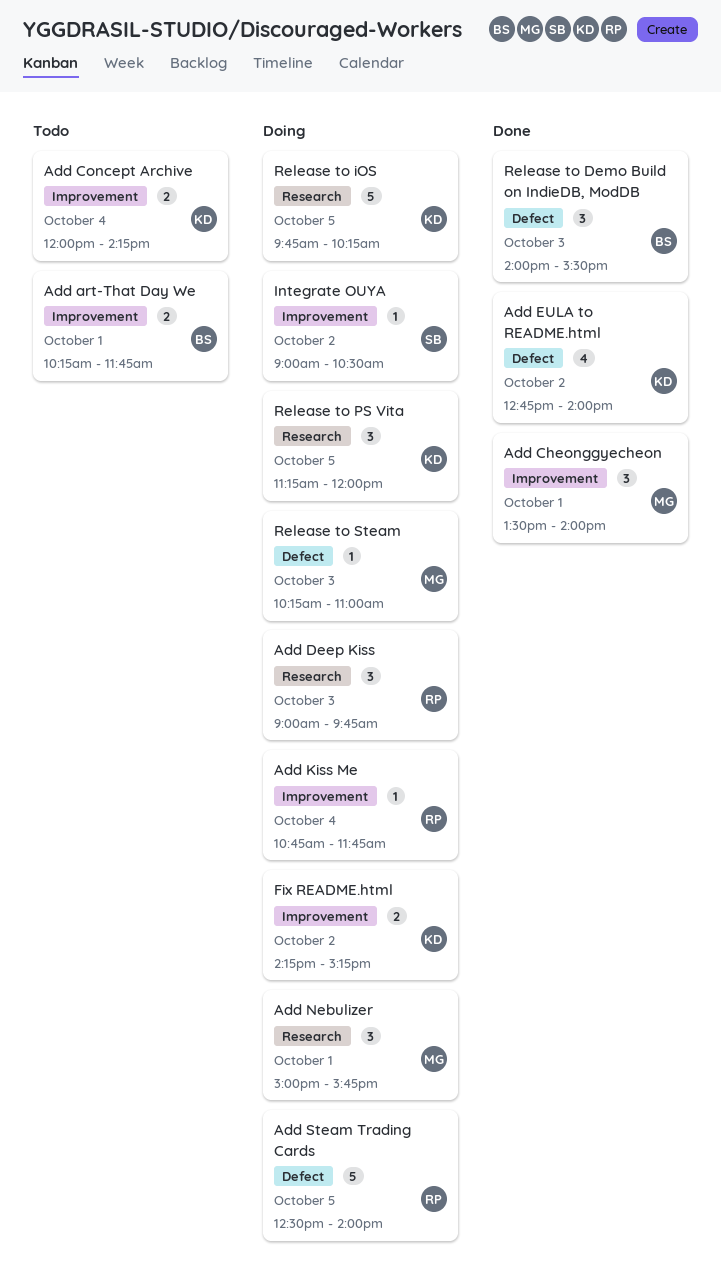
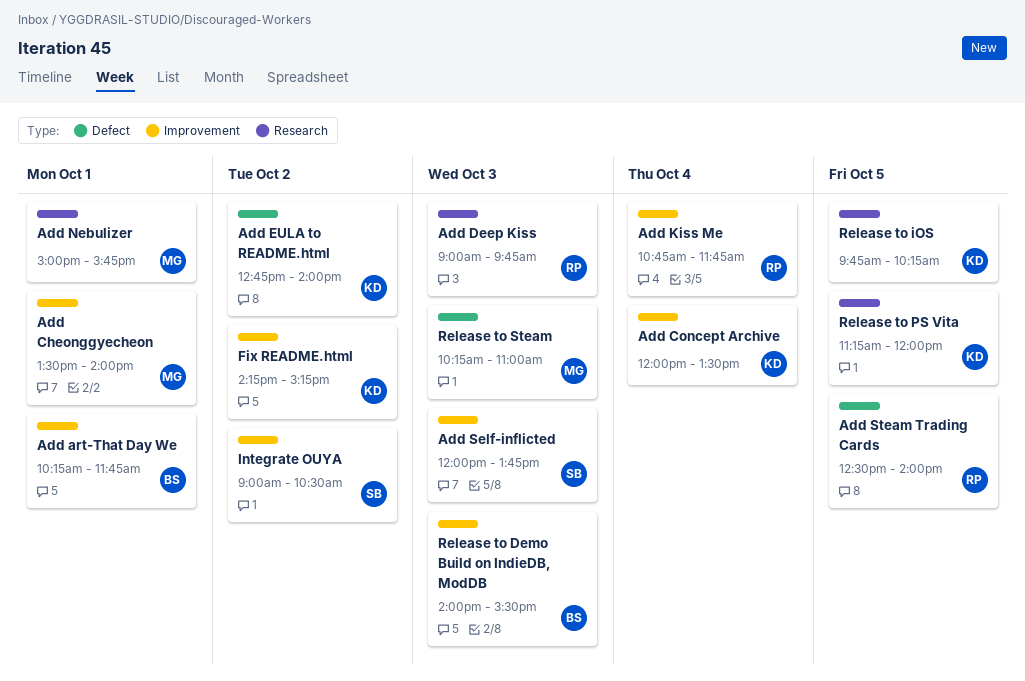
Add Concept Archive, ends: 14:15 -> 13:30
Add Self-inflicted: none -> present
Release to Demo Build on IndieDB, ModDB, label: Defect -> Improvement

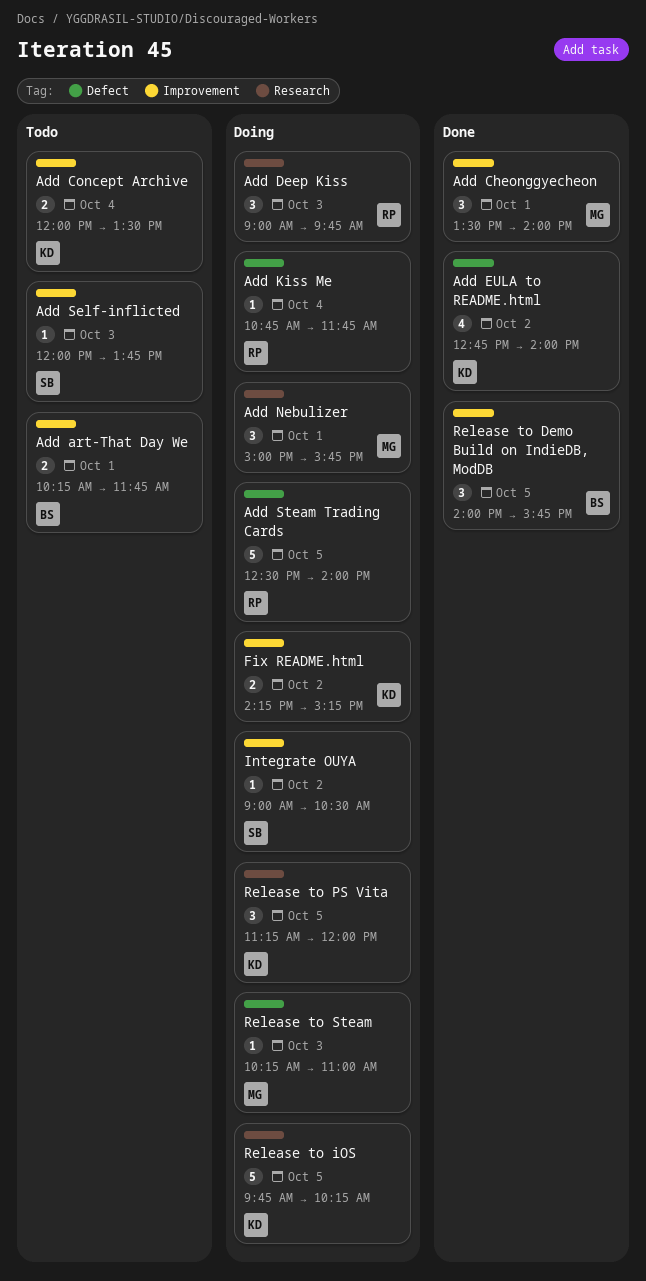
Add Kiss Me, label: Improvement -> Defect
Release to Demo Build on IndieDB, ModDB, day: Oct 3 -> Oct 5
Release to Demo Build on IndieDB, ModDB, ends: 15:30 -> 15:45

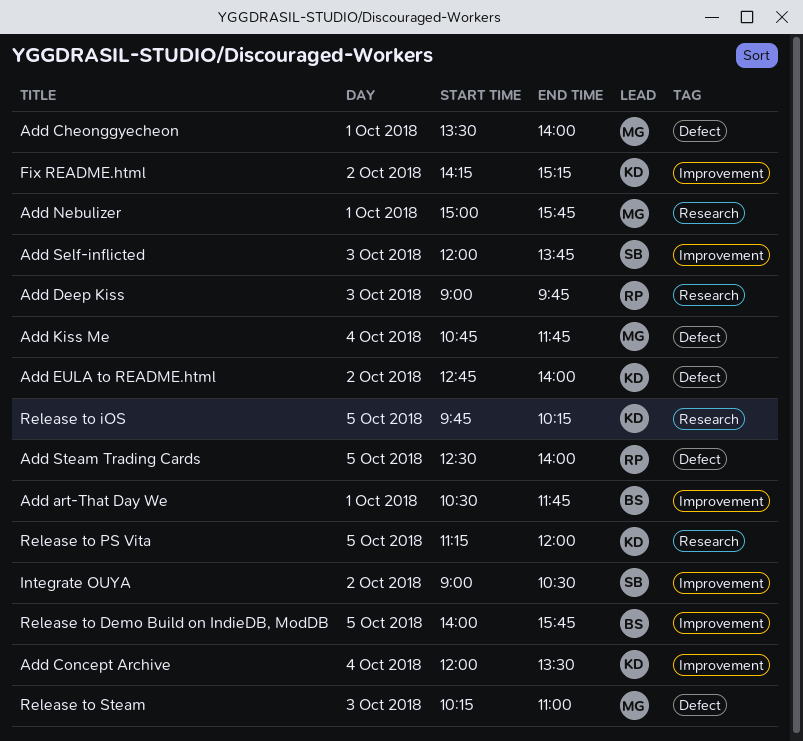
Add art-That Day We, begins: 10:15 -> 10:30
Add Cheonggyecheon, label: Improvement -> Defect
Add Kiss Me, owner: RP -> MG

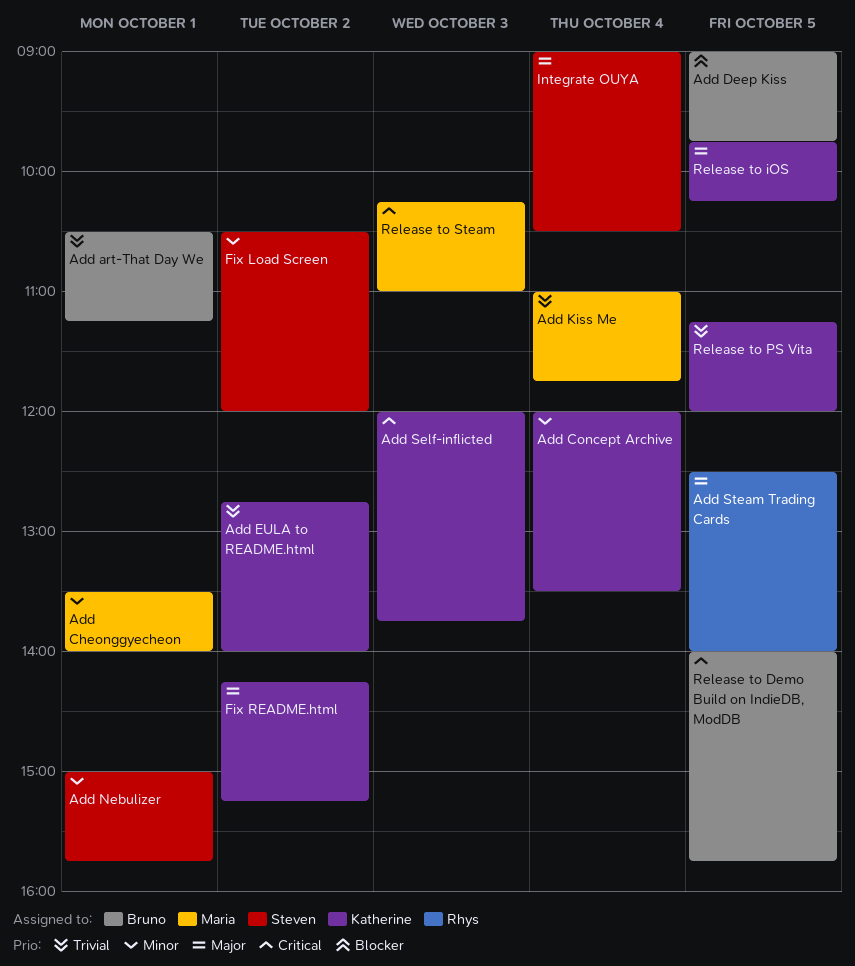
Add art-That Day We, ends: 11:45 -> 11:15
Add Deep Kiss, owner: Rhys -> Bruno
Add Deep Kiss, day: Oct 3 -> Oct 5
Add Kiss Me, begins: 10:45 -> 11:00
Add Nebulizer, owner: Maria -> Steven
Add Self-inflicted, owner: Steven -> Katherine
Fix Load Screen: none -> present
Integrate OUYA, day: Oct 2 -> Oct 4

